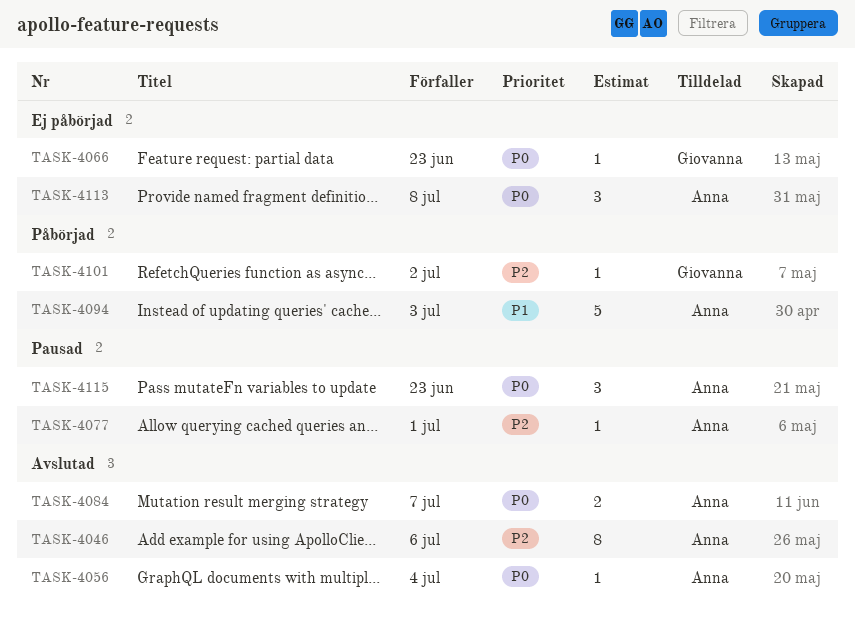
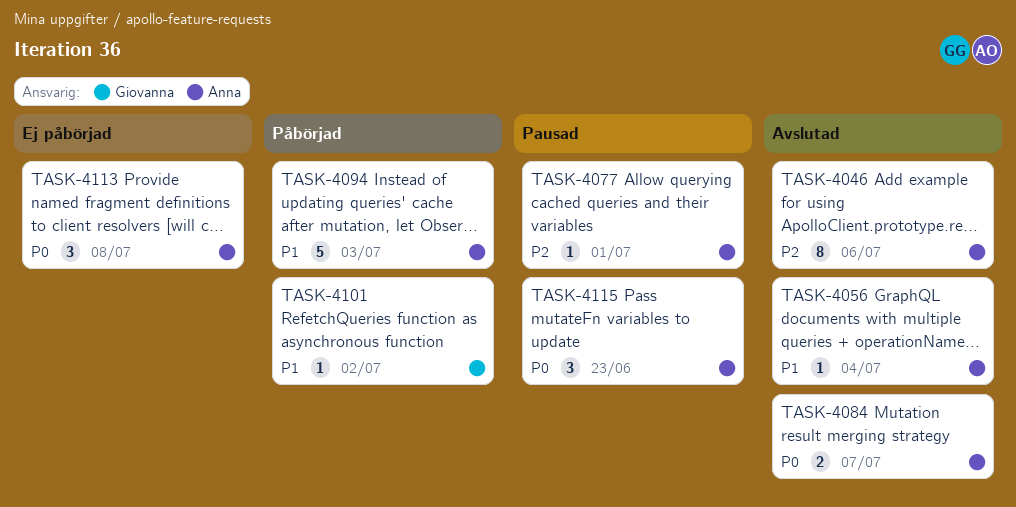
TASK-4056, priority: P0 -> P1
TASK-4066: present -> none
TASK-4101, priority: P2 -> P1

